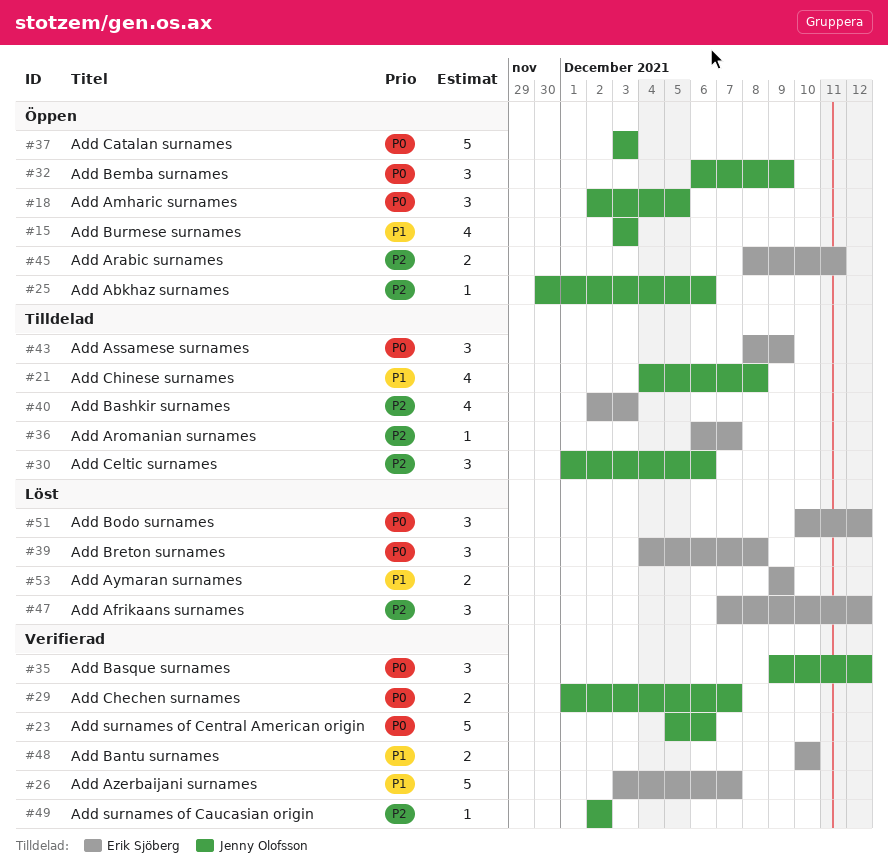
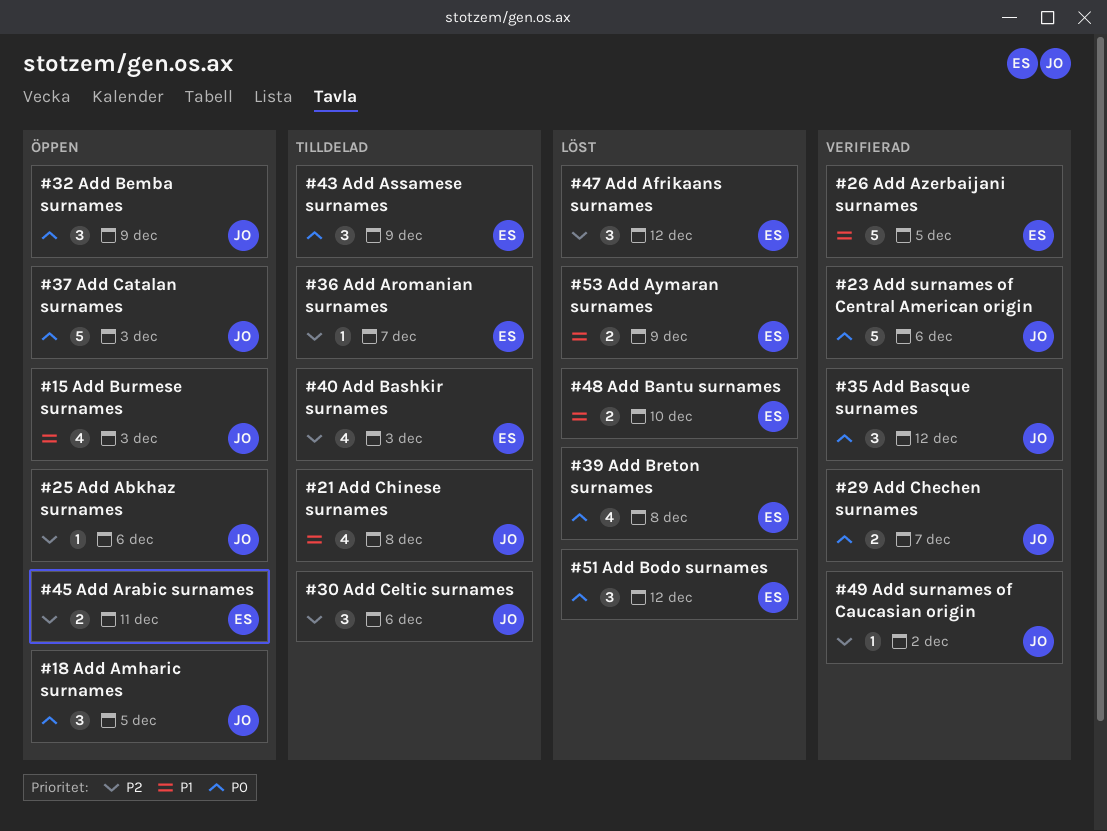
#26, due: Dec 7 -> Dec 5
#39, estimate: 3 -> 4
#48, status: Verifierad -> Löst

